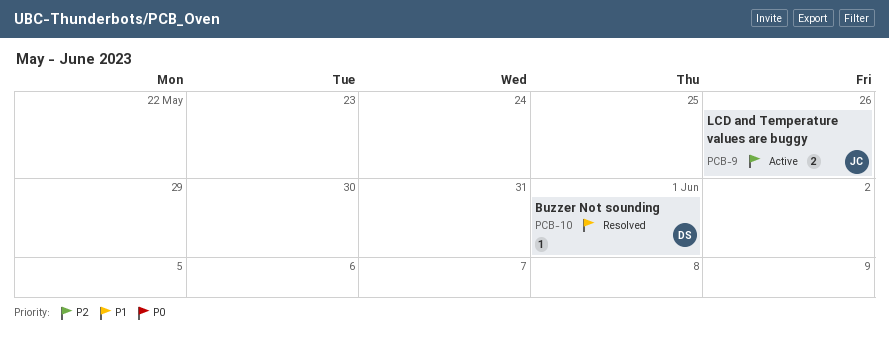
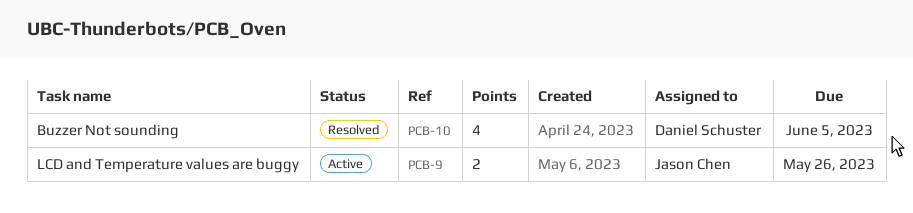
PCB-10, estimate: 1 -> 4
PCB-10, due: Jun 1 -> Jun 5

